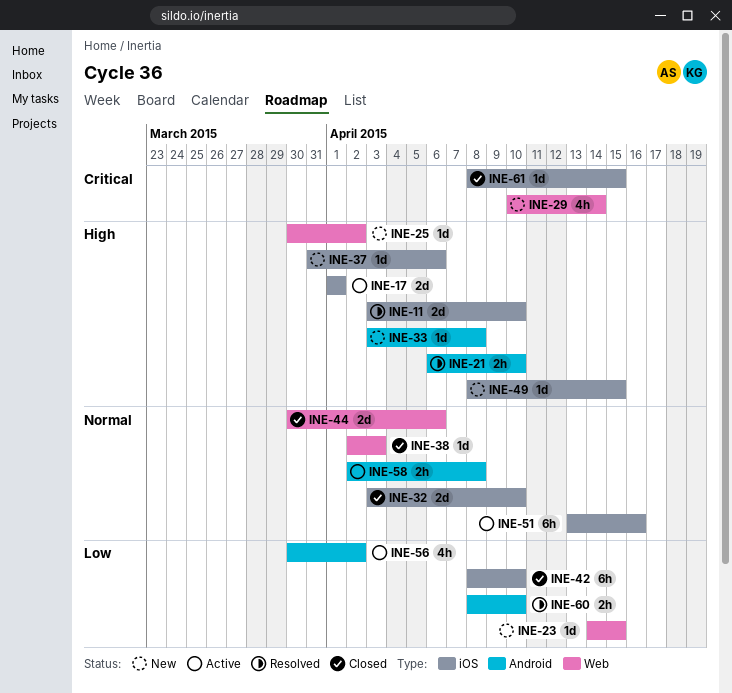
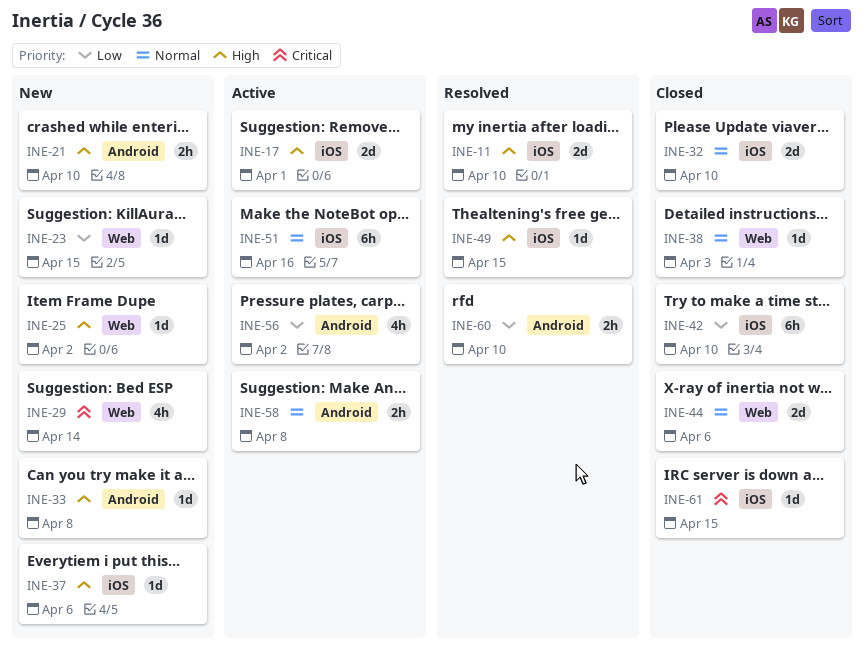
INE-21, status: Resolved -> New
INE-49, status: New -> Resolved

